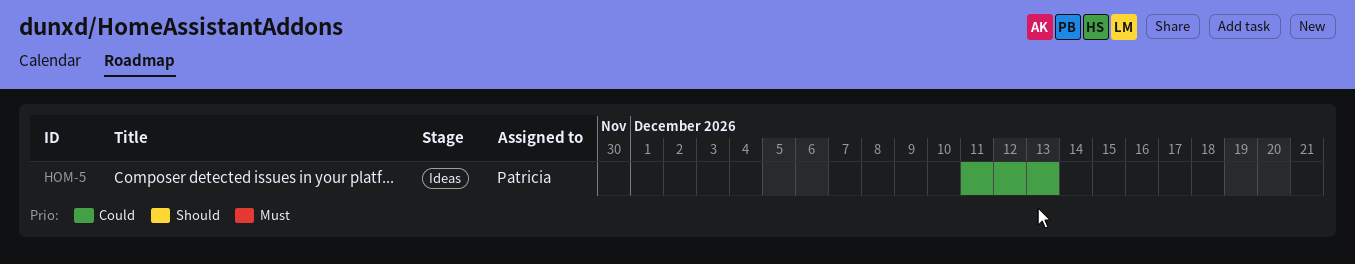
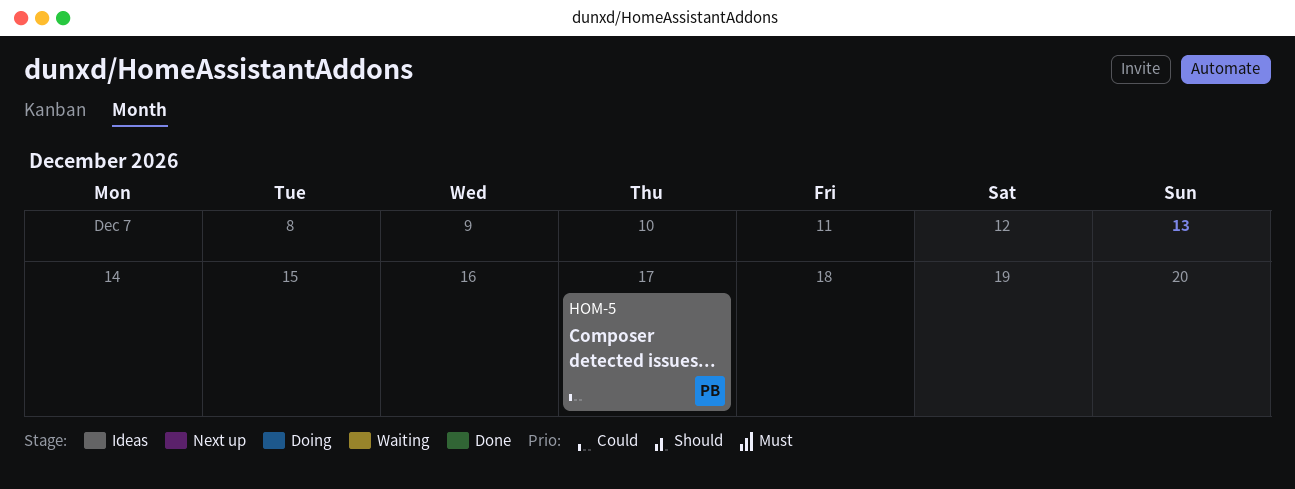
HOM-5, due: Dec 13 -> Dec 17

